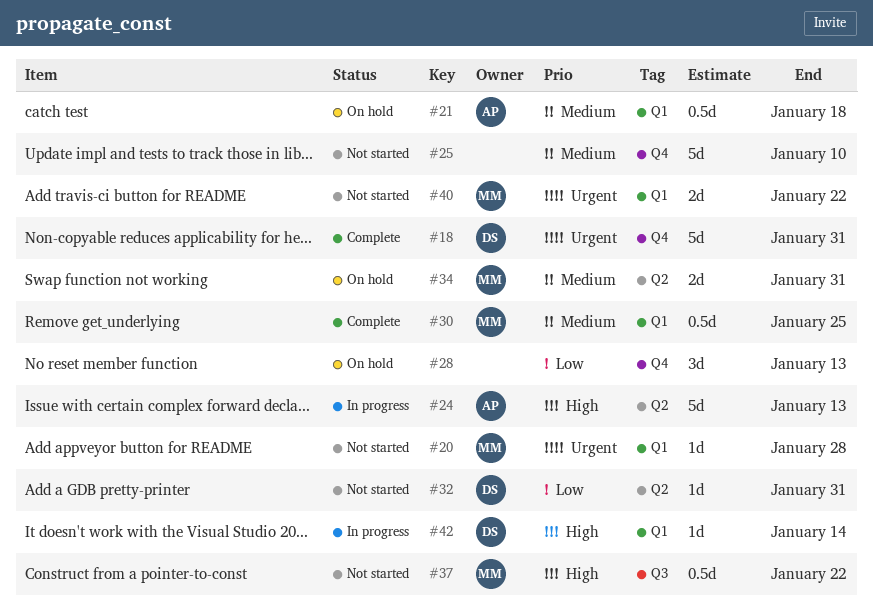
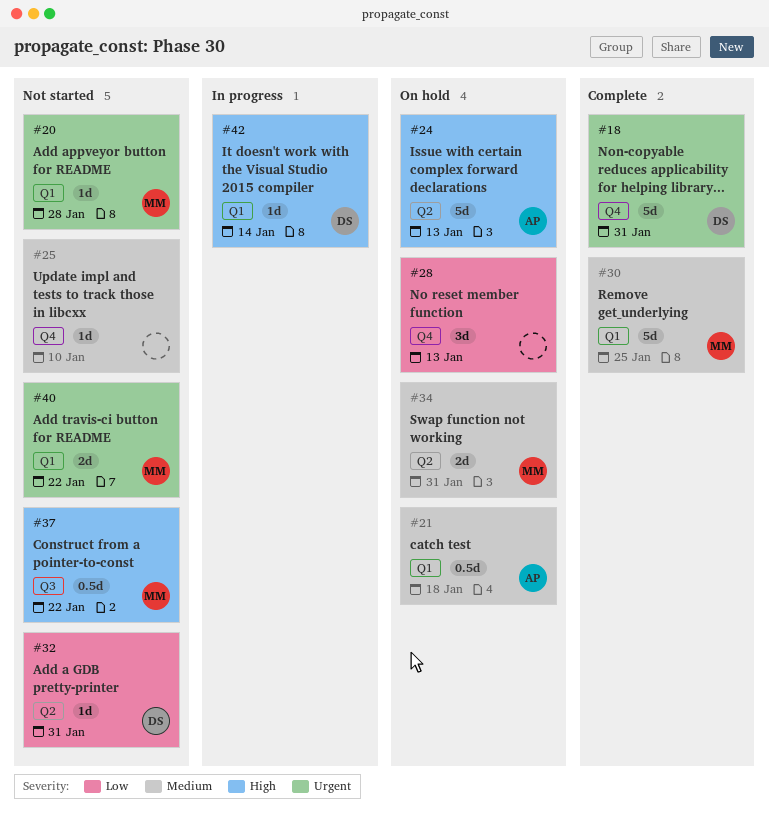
#24, status: In progress -> On hold
#25, estimate: 5d -> 1d
#30, estimate: 0.5d -> 5d

